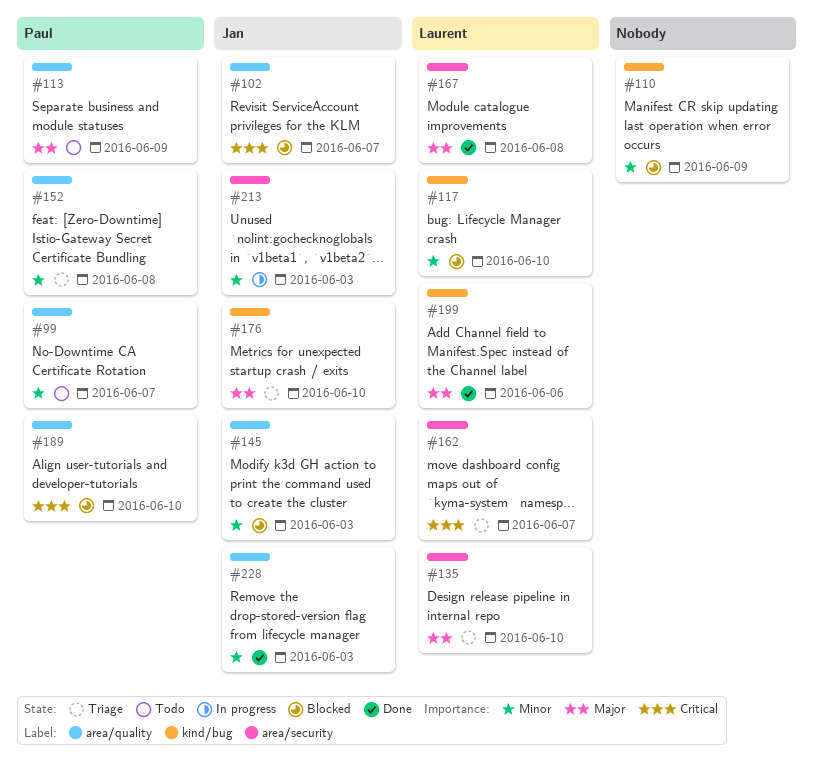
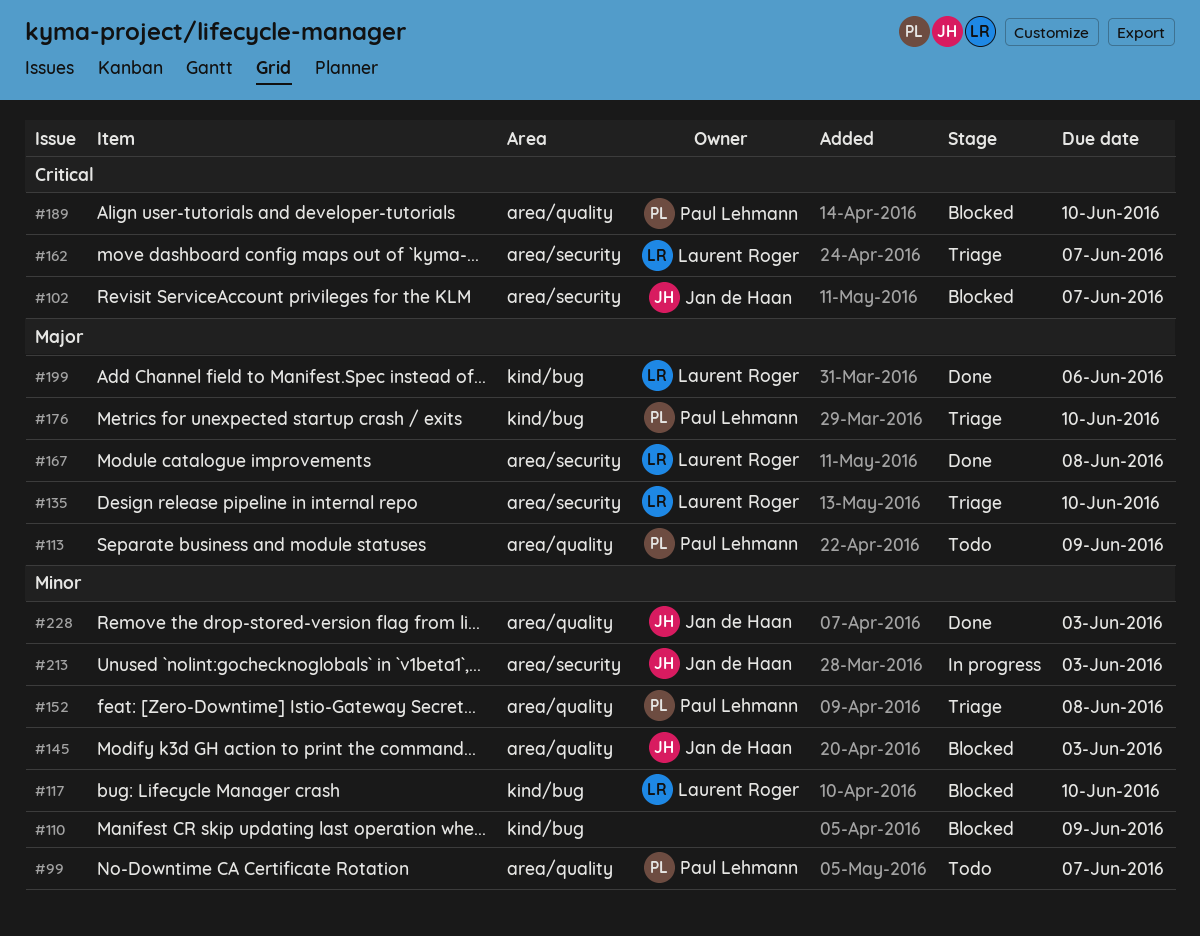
#102, label: area/quality -> area/security
#176, owner: Jan de Haan -> Paul Lehmann

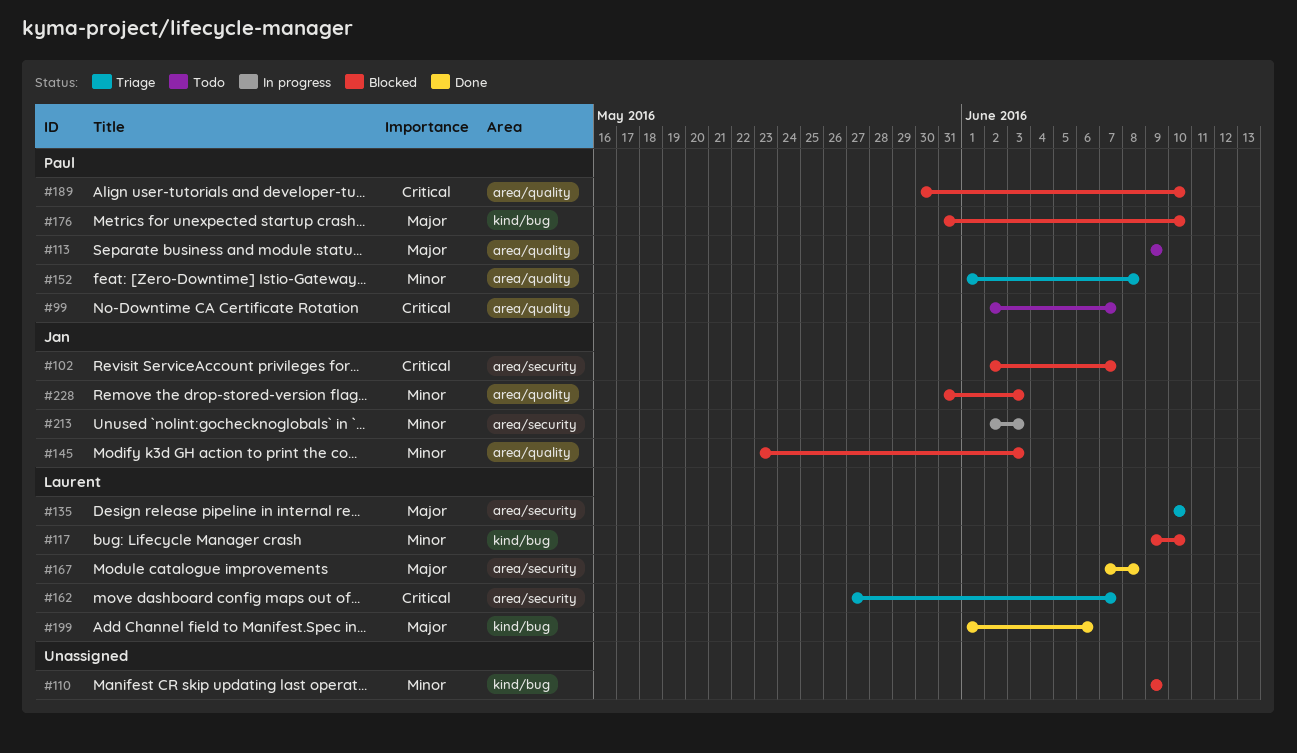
#99, priority: Minor -> Critical
#176, status: Triage -> Blocked
#228, status: Done -> Blocked

